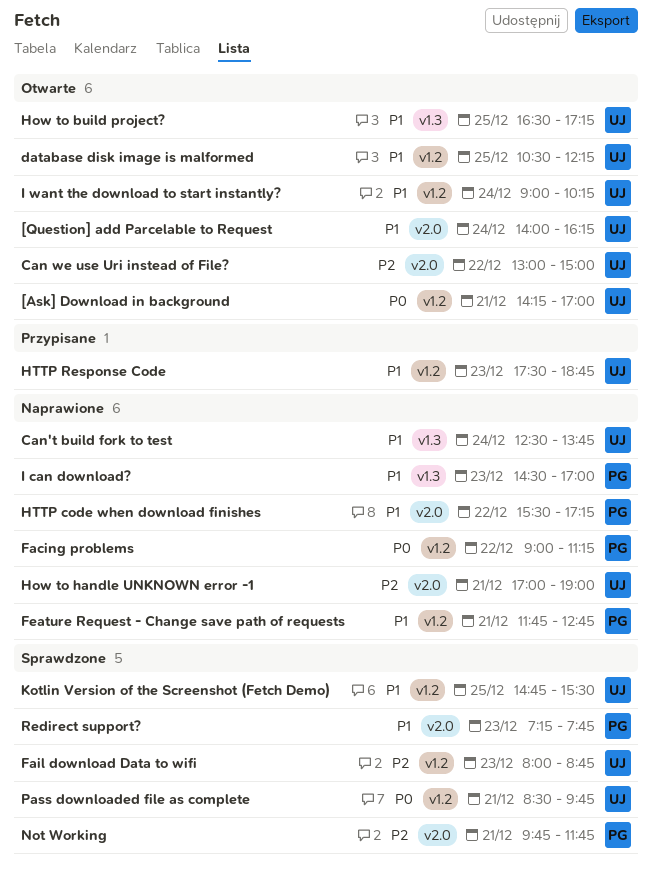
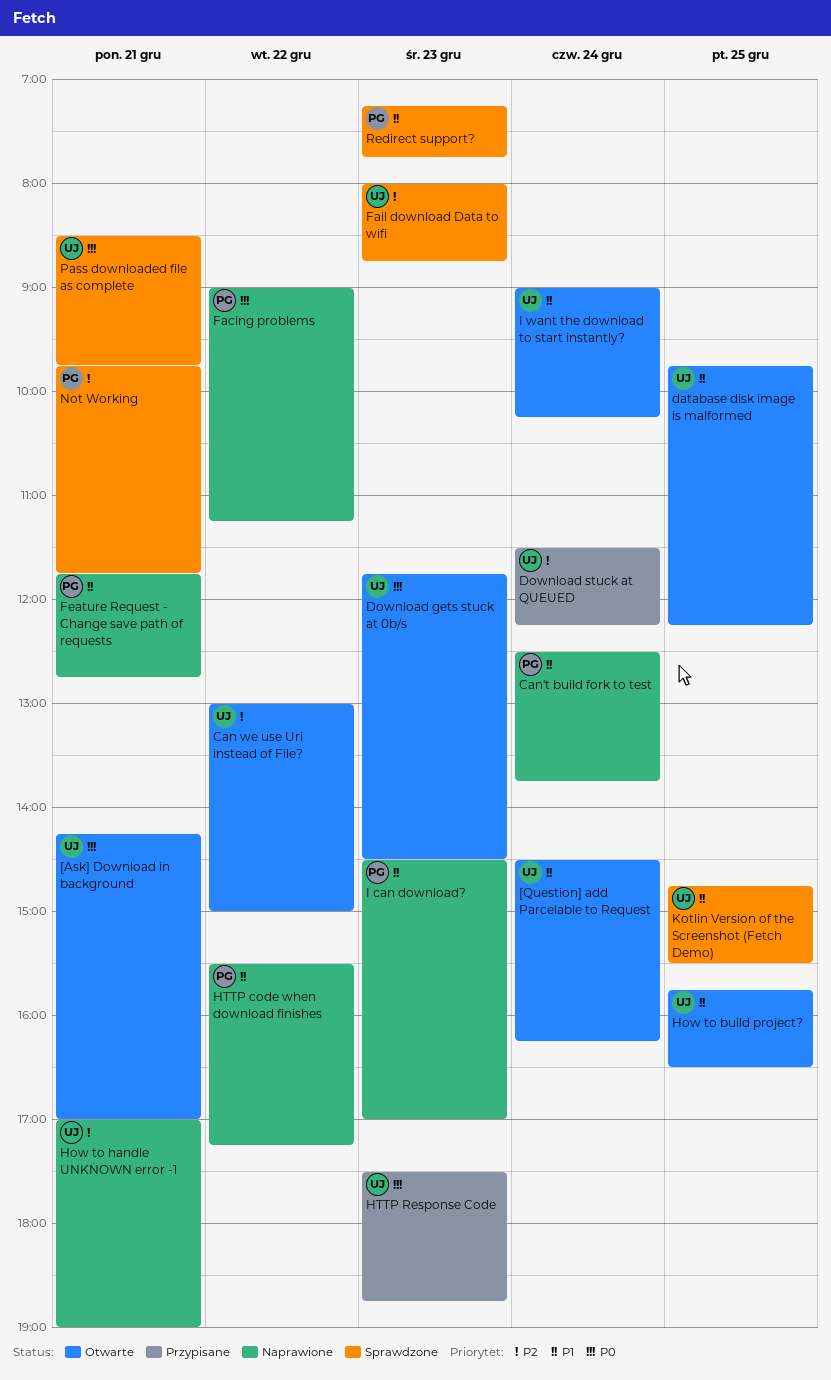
[Question] add Parcelable to Request, begins: 14:00 -> 14:30
Can't build fork to test, owner: UJ -> PG
database disk image is malformed, begins: 10:30 -> 09:45
Download gets stuck at 0b/s: none -> present
Download stuck at QUEUED: none -> present
How to build project?, begins: 16:30 -> 15:45
How to build project?, ends: 17:15 -> 16:30
HTTP Response Code, priority: P1 -> P0

